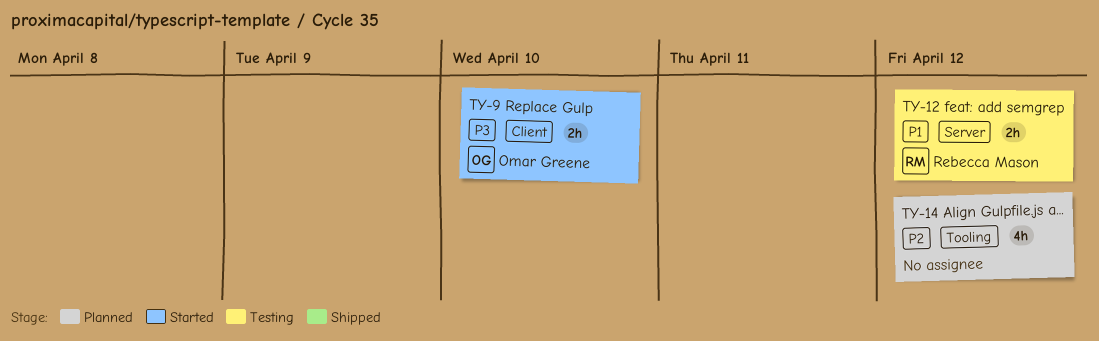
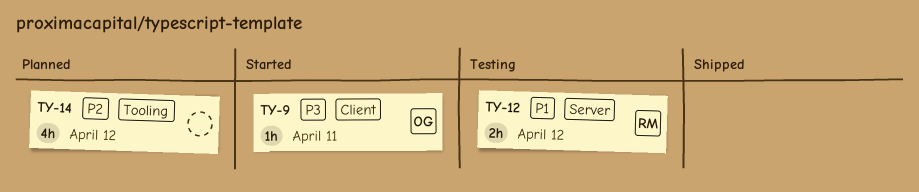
TY-9, estimate: 2h -> 1h
TY-9, due: Apr 10 -> Apr 11

